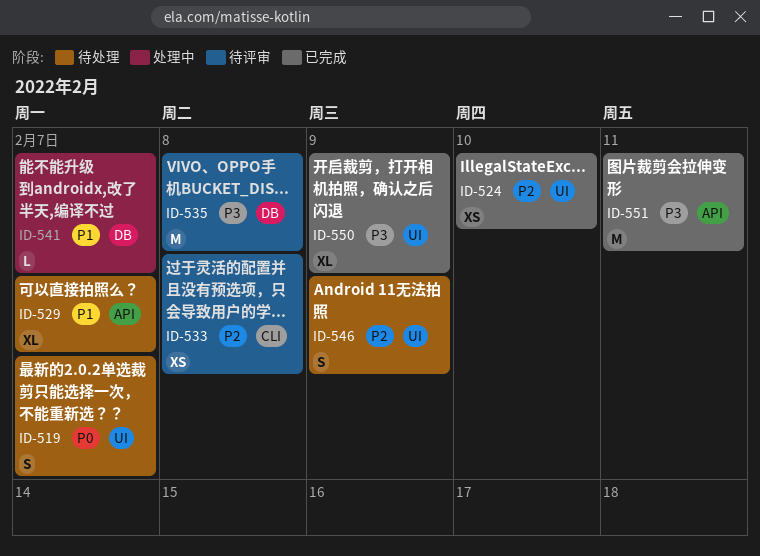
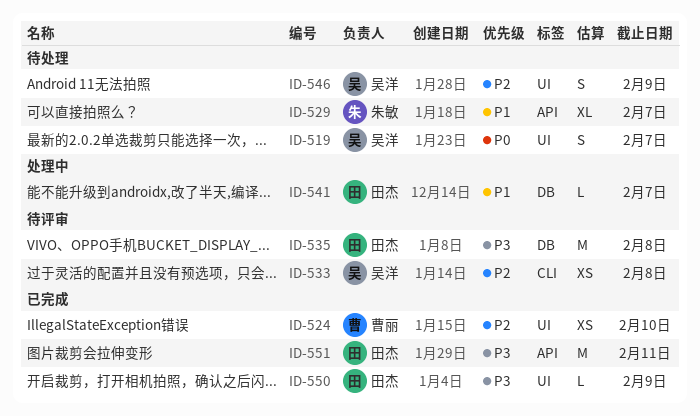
ID-550, estimate: XL -> L

